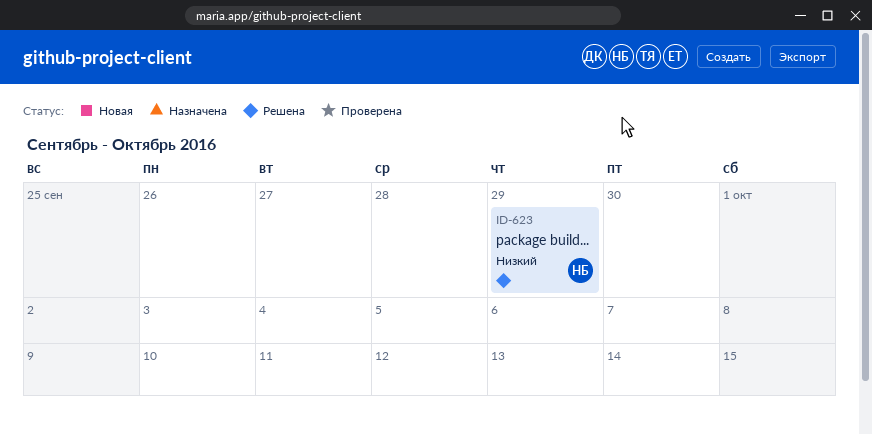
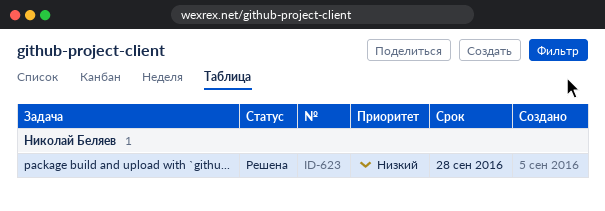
ID-623, due: Sep 29 -> Sep 28

